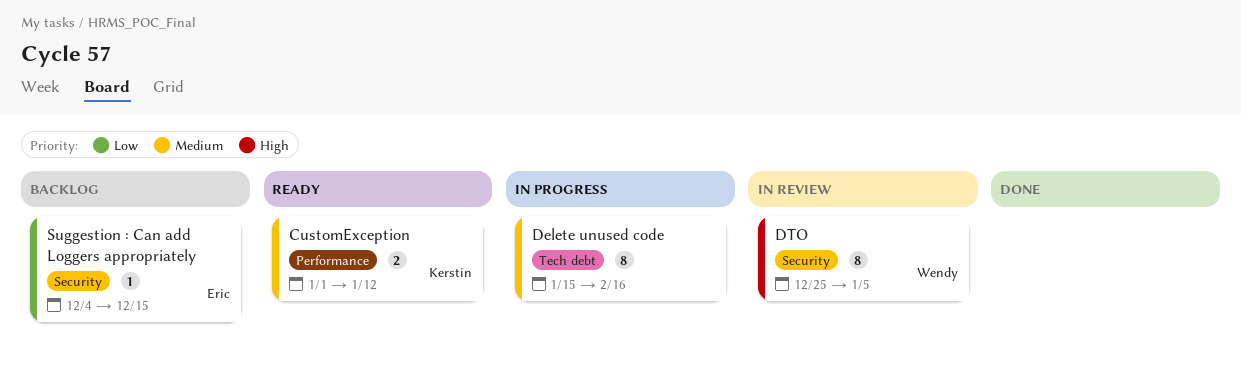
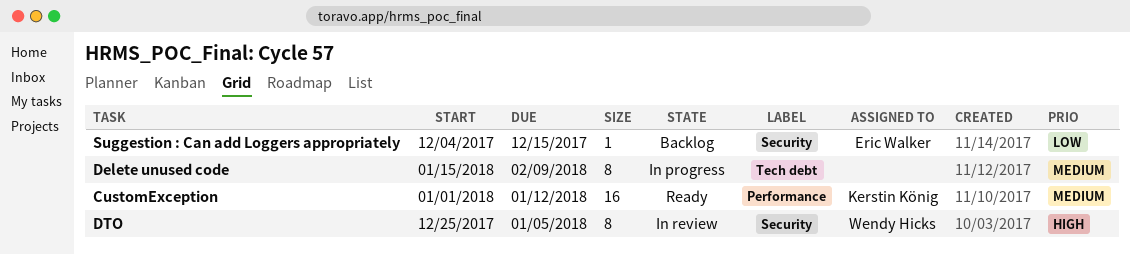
CustomException, estimate: 2 -> 16
Delete unused code, due: Feb 16 -> Feb 9

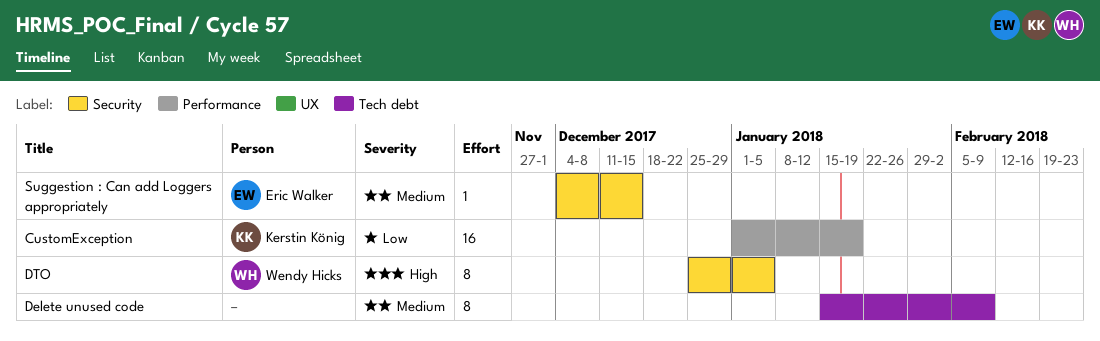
CustomException, priority: Medium -> Low
CustomException, due: Jan 12 -> Jan 19
Suggestion : Can add Loggers appropriately, priority: Low -> Medium

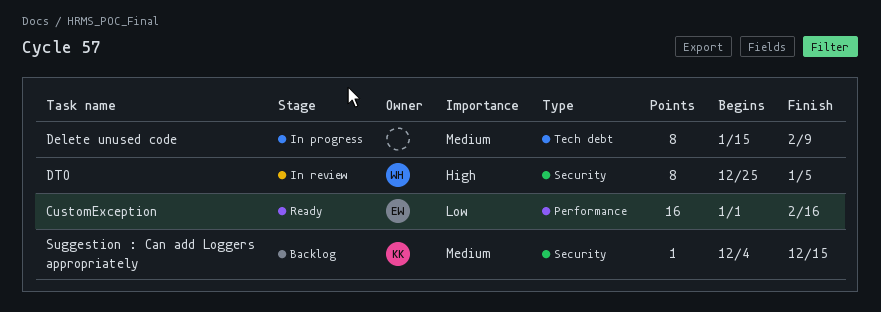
CustomException, owner: Kerstin König -> Eric Walker
CustomException, due: Jan 19 -> Feb 16
Suggestion : Can add Loggers appropriately, owner: Eric Walker -> Kerstin König

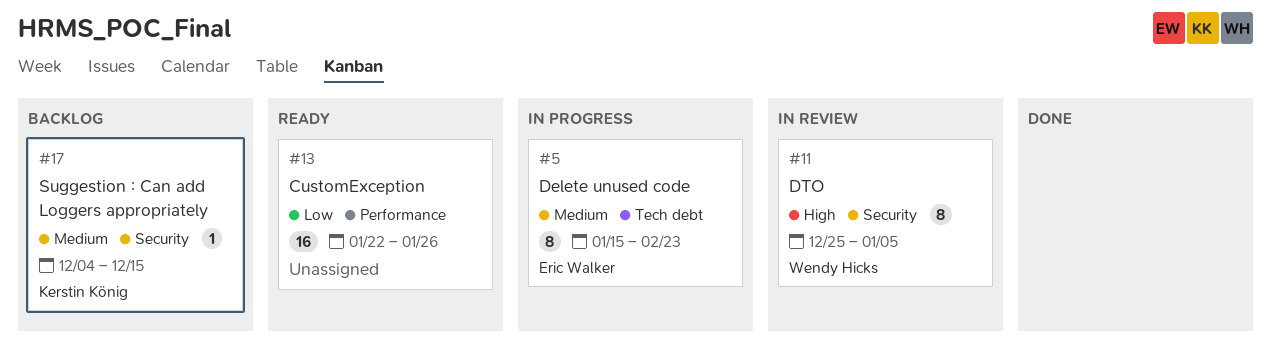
CustomException, owner: Eric Walker -> none
CustomException, start: Jan 1 -> Jan 22
CustomException, due: Feb 16 -> Jan 26
Delete unused code, owner: none -> Eric Walker
Delete unused code, due: Feb 9 -> Feb 23

